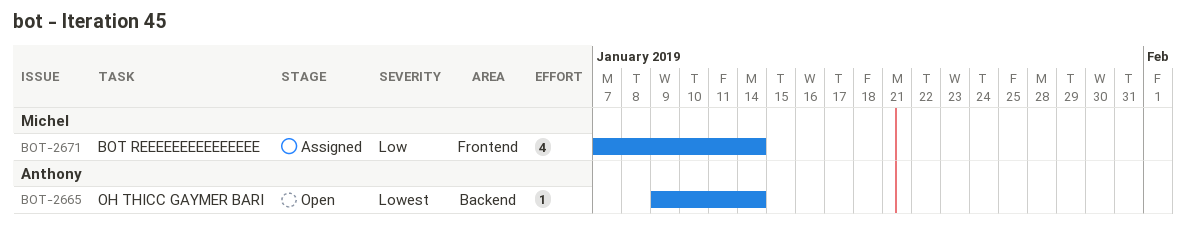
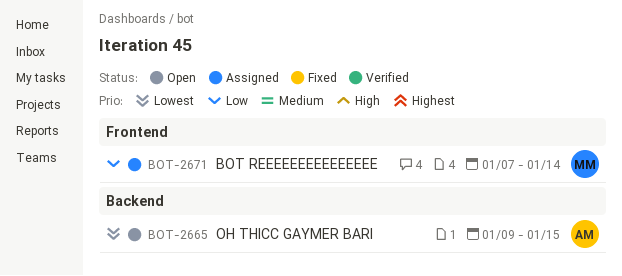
BOT-2665, due: Jan 14 -> Jan 15

